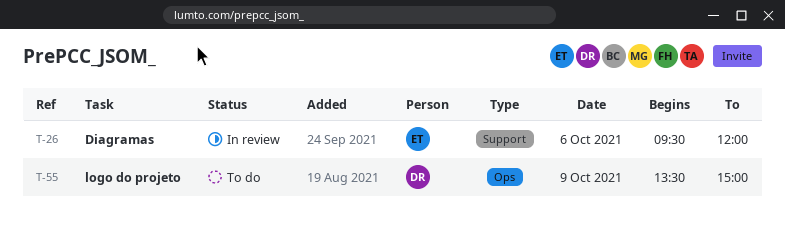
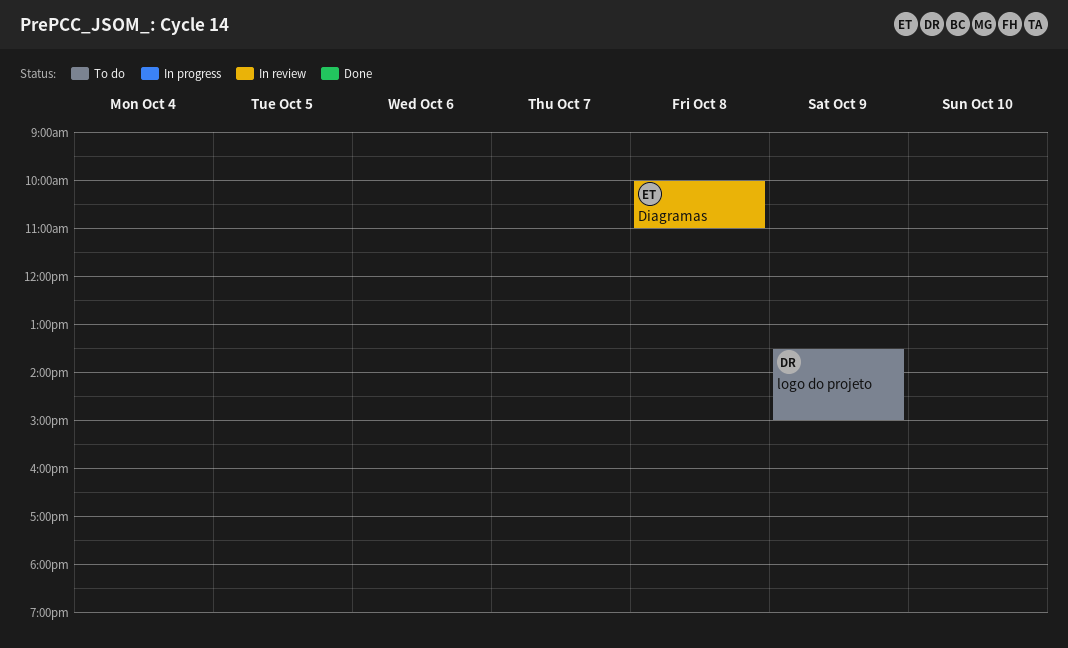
Diagramas, day: Oct 6 -> Oct 8
Diagramas, begins: 09:30 -> 10:00
Diagramas, ends: 12:00 -> 11:00

